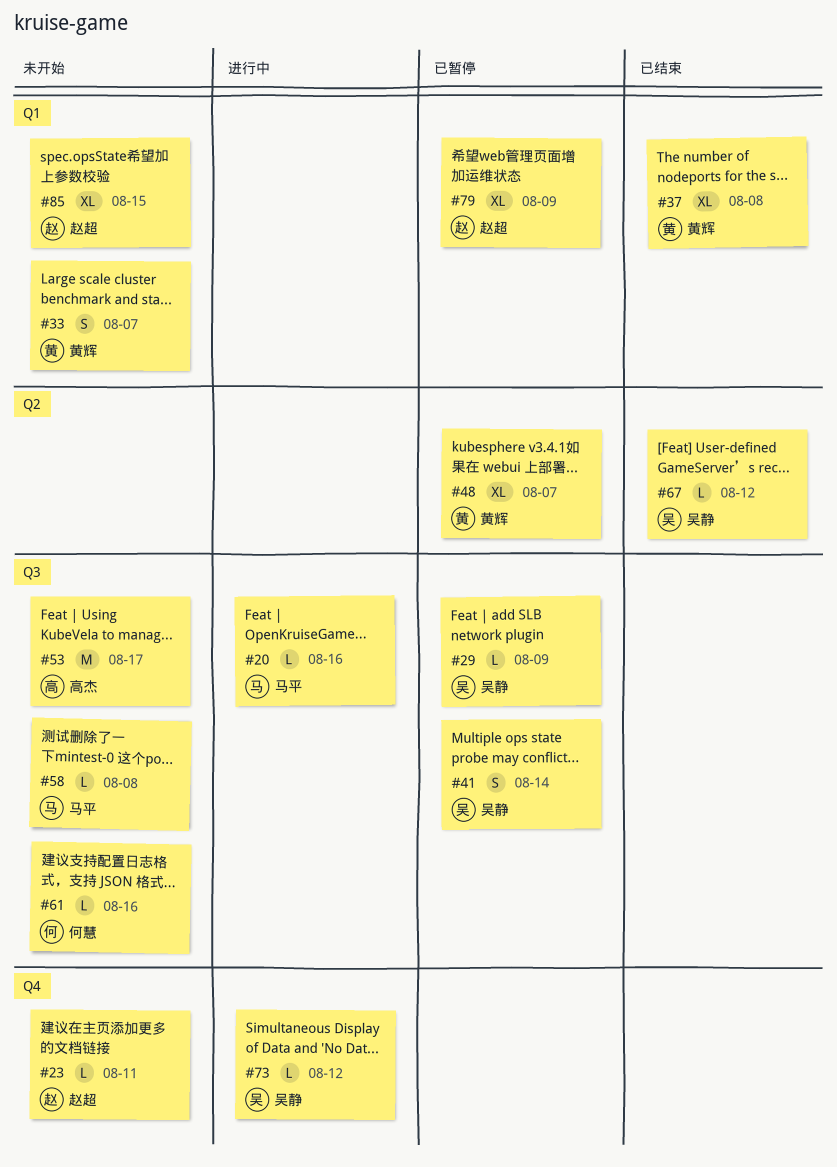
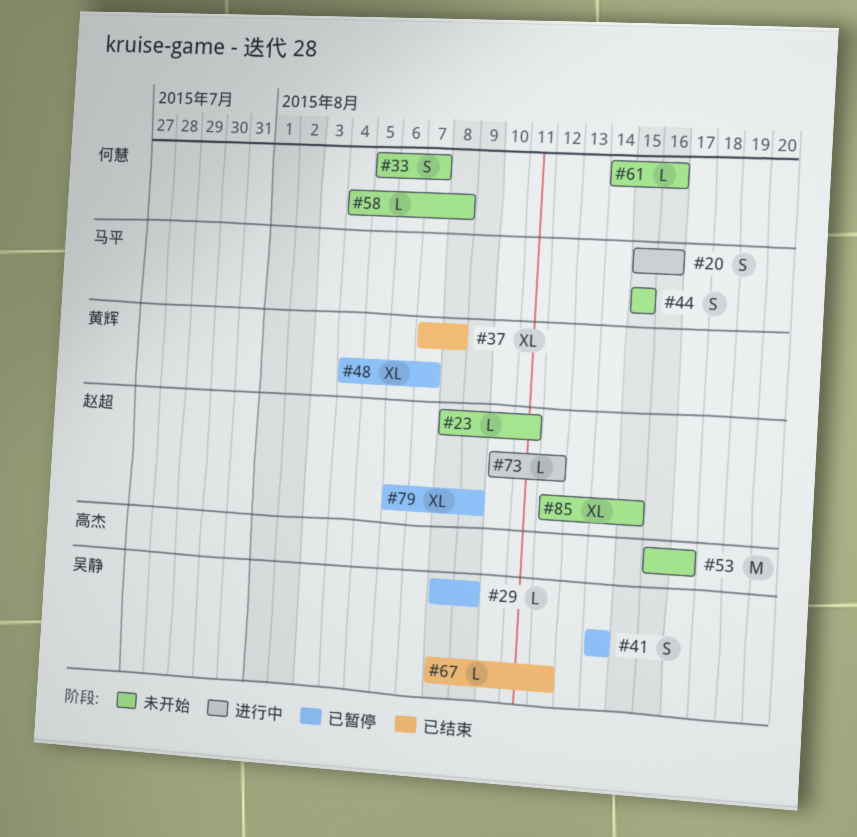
#20, estimate: L -> S
#33, owner: 黄辉 -> 何慧
#44: none -> present
#58, owner: 马平 -> 何慧
#73, owner: 吴静 -> 赵超

